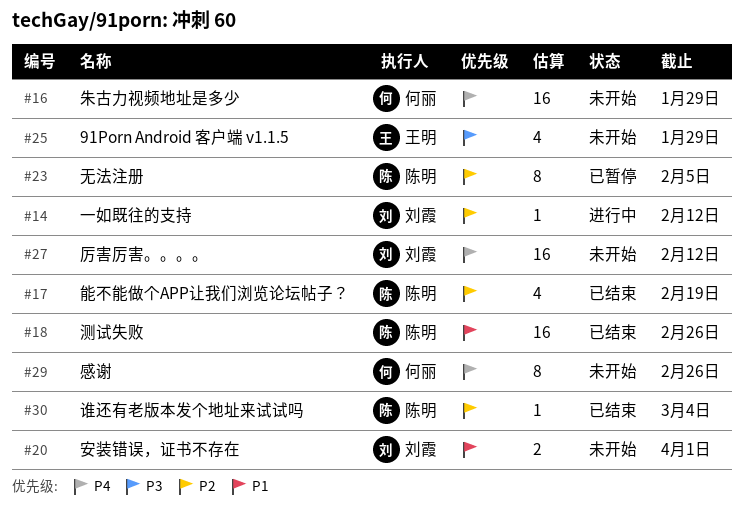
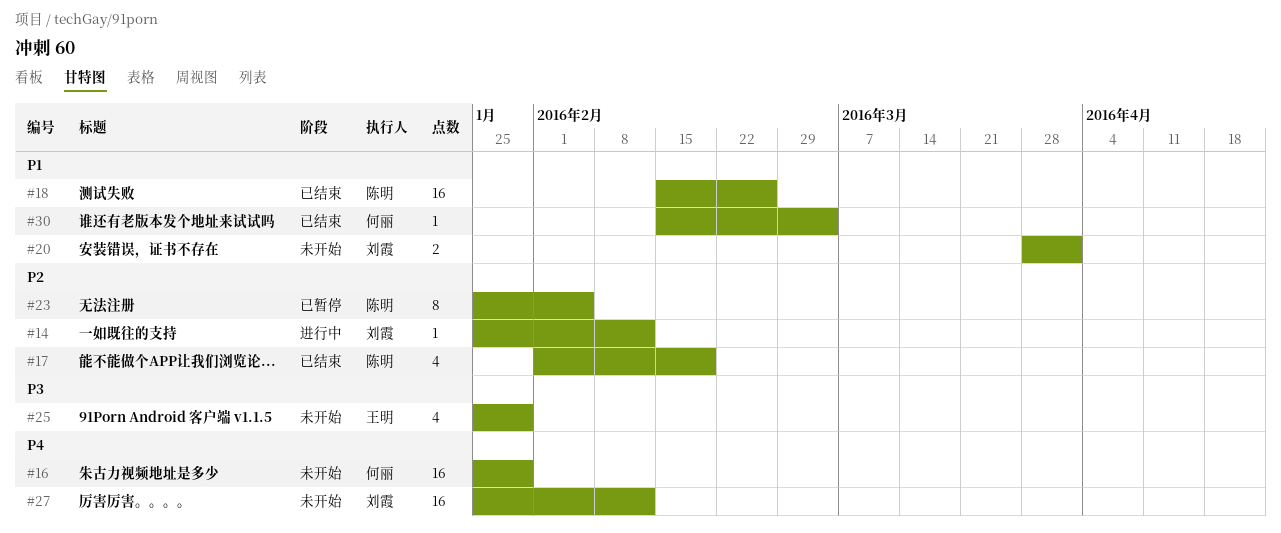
#29: present -> none
#30, owner: 陈明 -> 何丽
#30, priority: P2 -> P1

